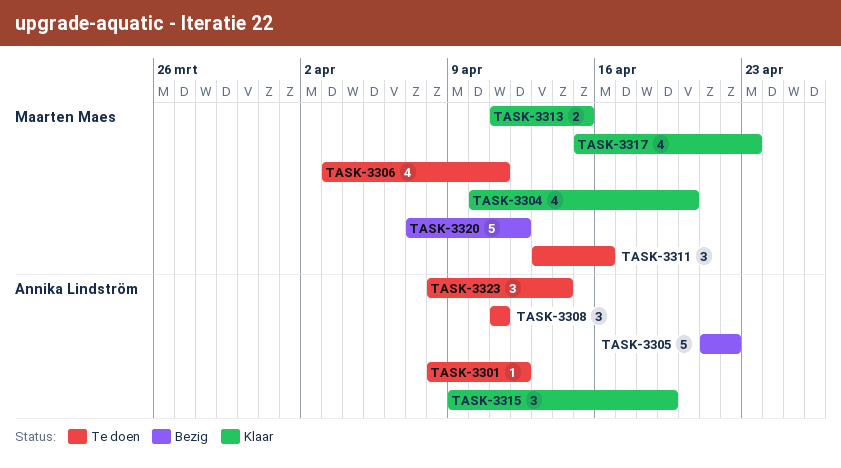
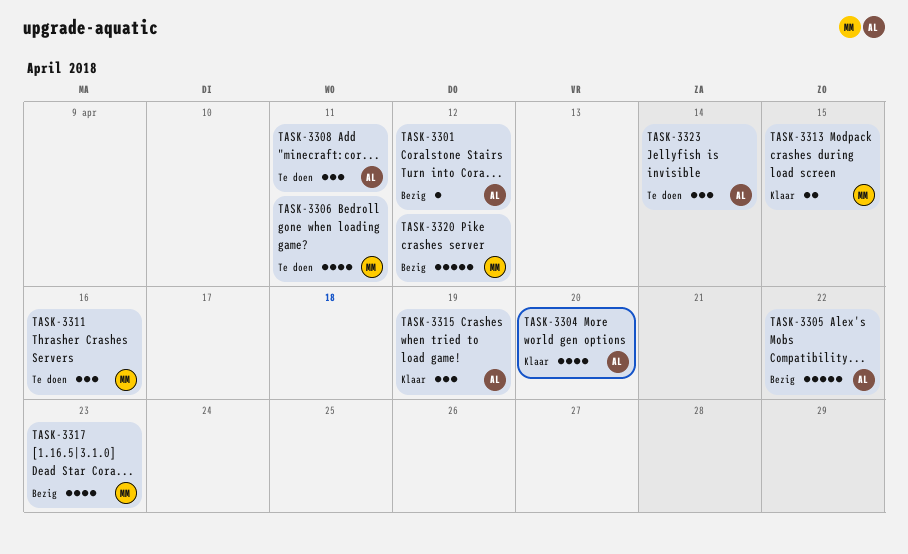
TASK-3301, status: Te doen -> Bezig
TASK-3304, owner: Maarten Maes -> Annika Lindström
TASK-3317, status: Klaar -> Bezig

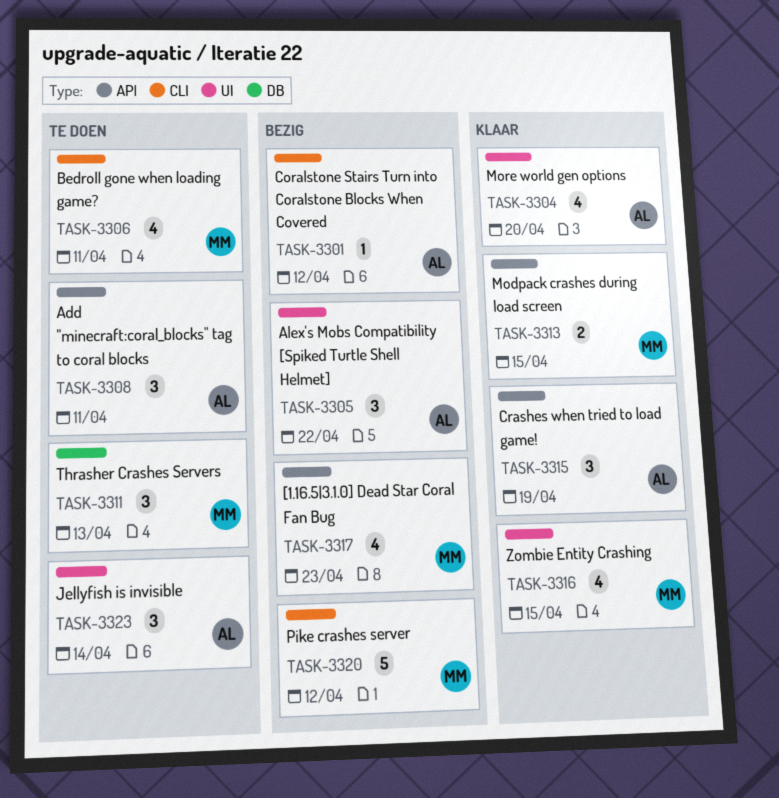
TASK-3305, estimate: 5 -> 3
TASK-3311, due: Apr 16 -> Apr 13
TASK-3316: none -> present

